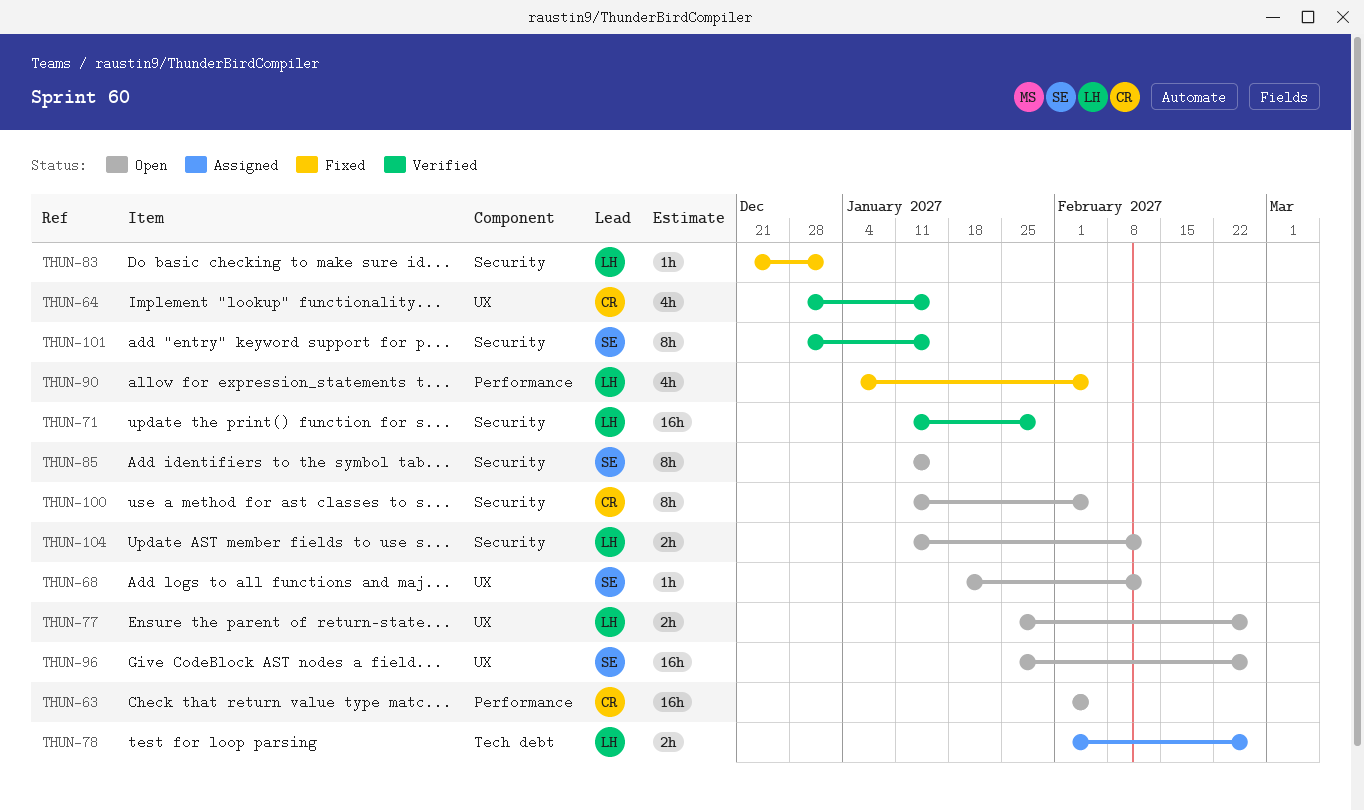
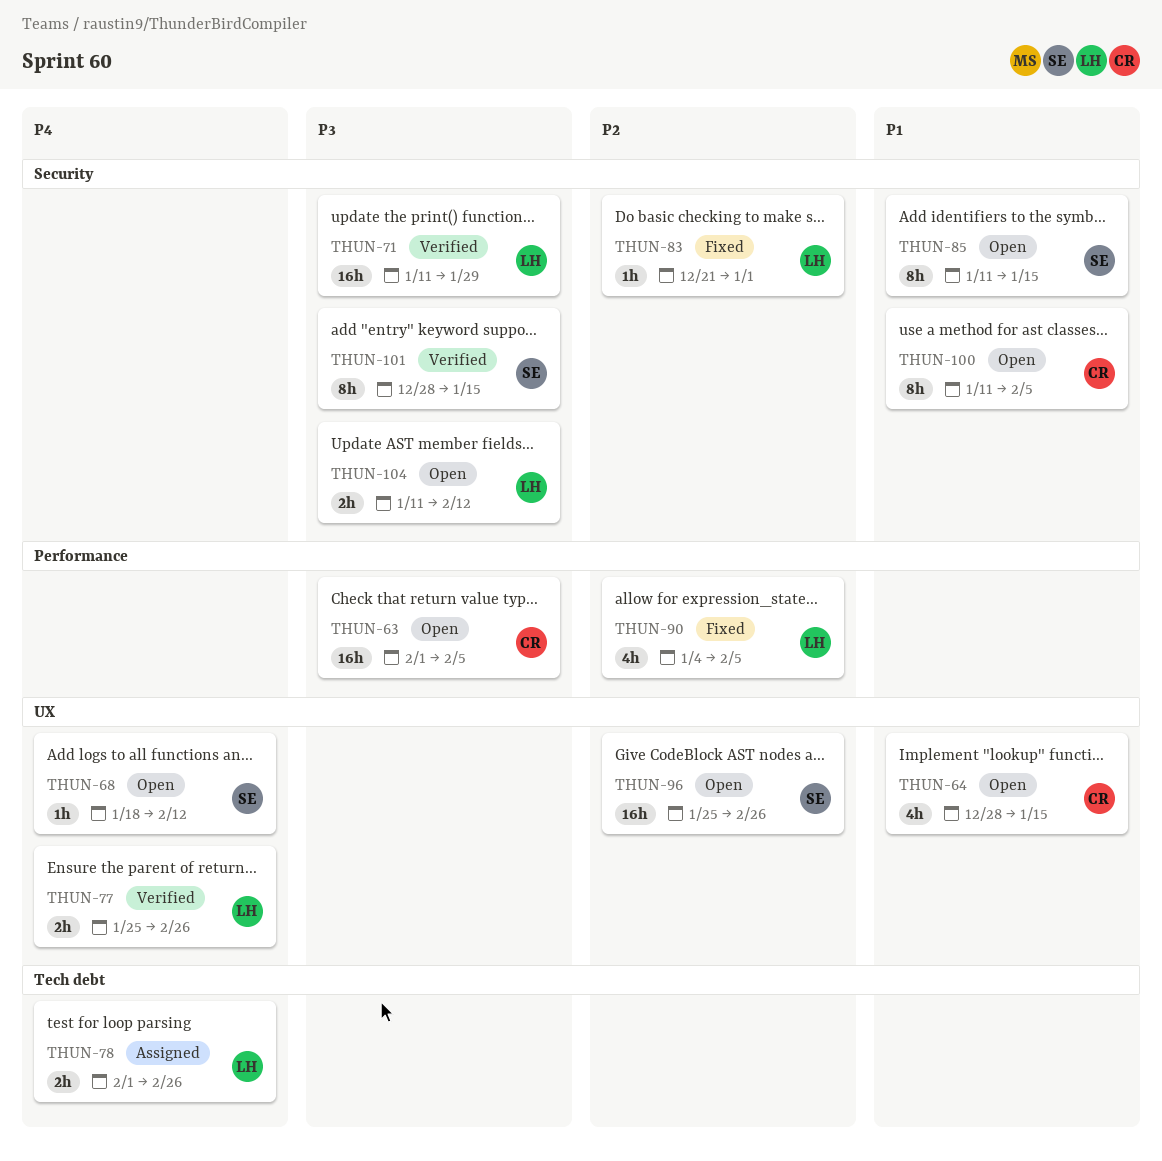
THUN-64, status: Verified -> Open
THUN-77, status: Open -> Verified

